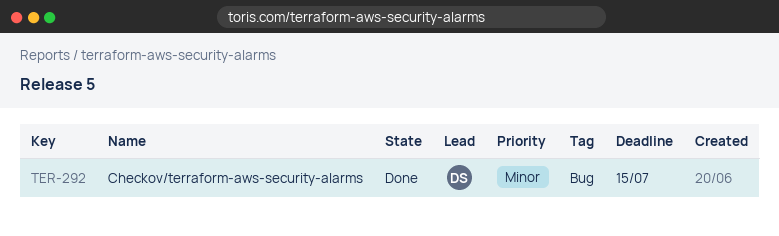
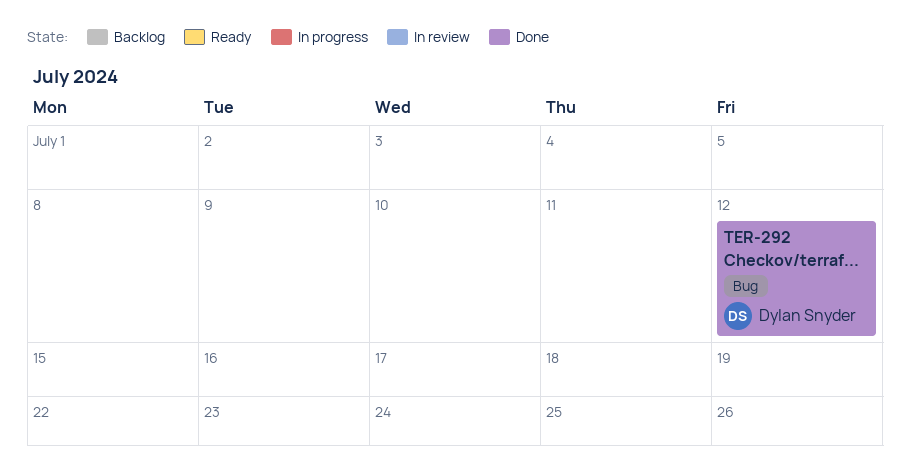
TER-292, due: Jul 15 -> Jul 12

